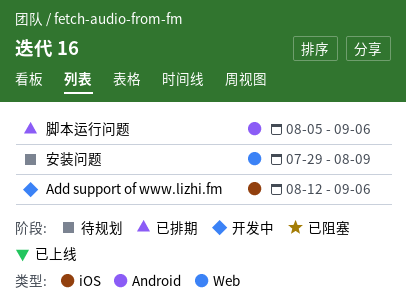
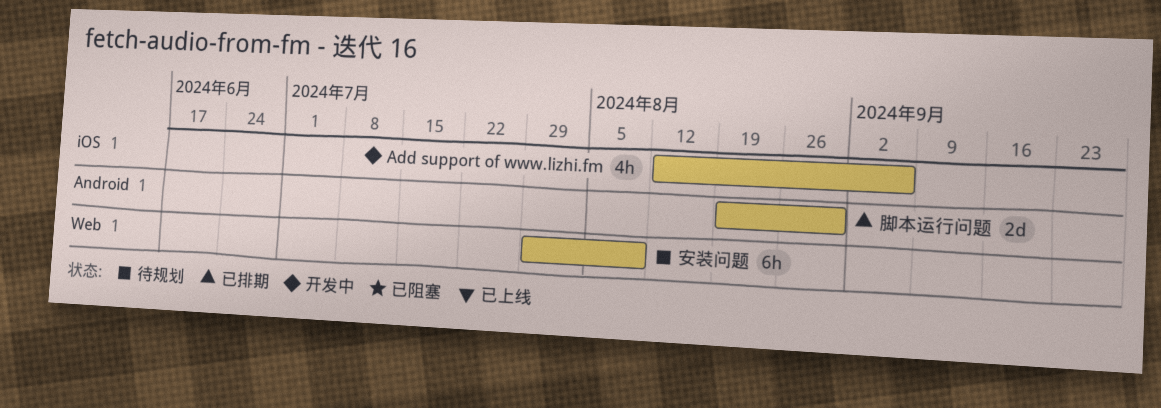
脚本运行问题, start: Aug 5 -> Aug 19
脚本运行问题, due: Sep 6 -> Aug 30

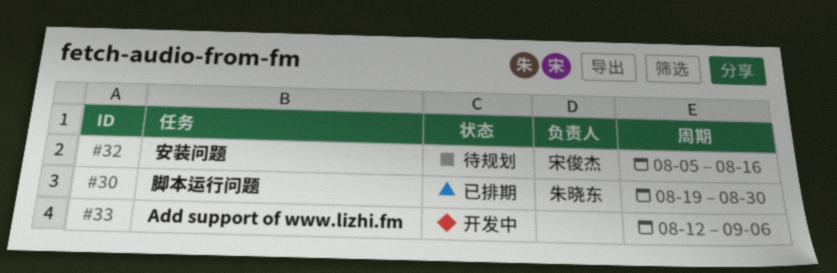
安装问题, start: Jul 29 -> Aug 5
安装问题, due: Aug 9 -> Aug 16

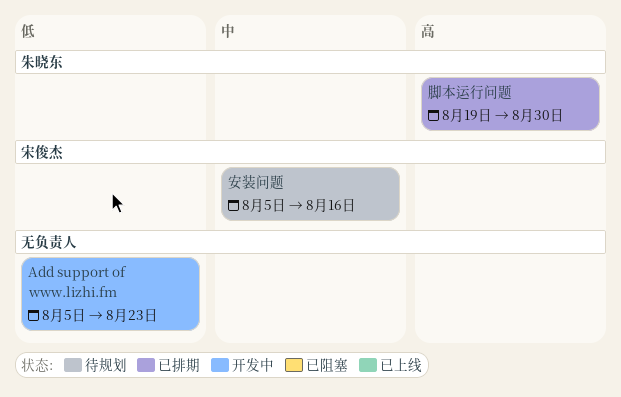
Add support of www.lizhi.fm, start: Aug 12 -> Aug 5
Add support of www.lizhi.fm, due: Sep 6 -> Aug 23

